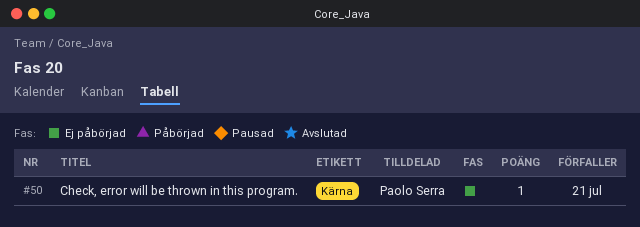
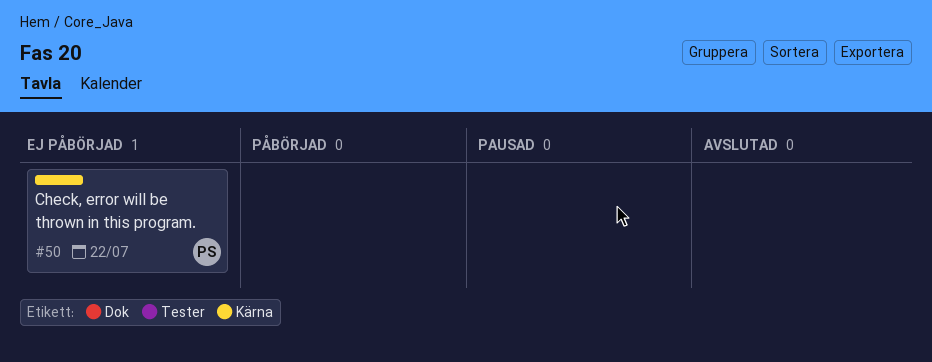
#50, due: Jul 21 -> Jul 22

